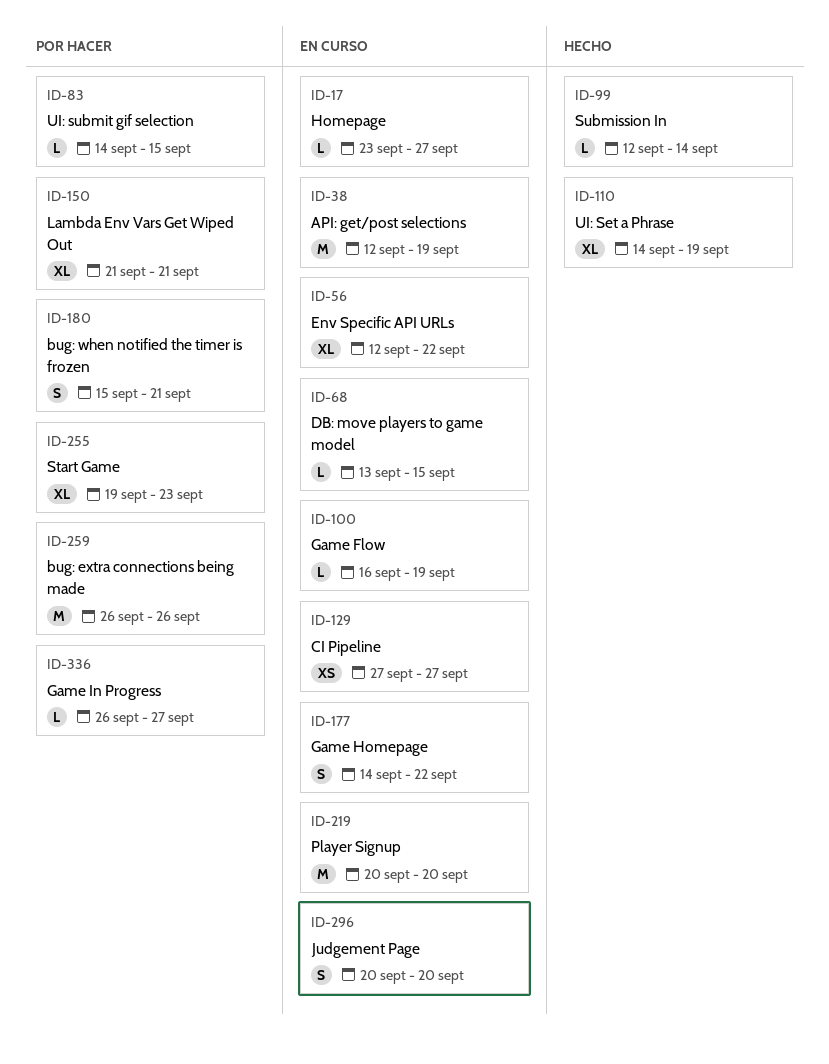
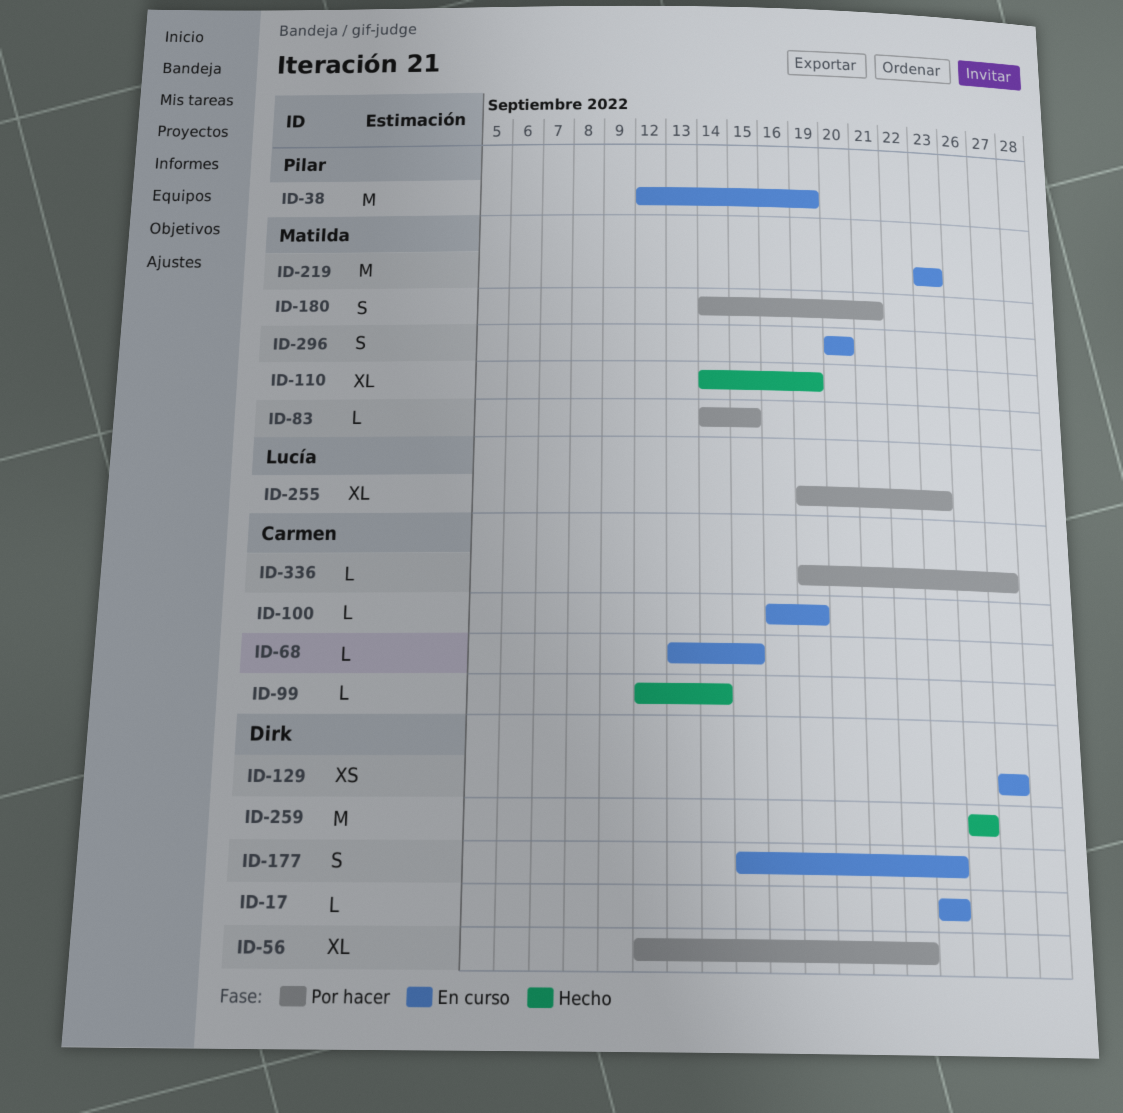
ID-17, due: Sep 27 -> Sep 23
ID-56, status: En curso -> Por hacer
ID-150: present -> none
ID-177, start: Sep 14 -> Sep 15
ID-177, due: Sep 22 -> Sep 23
ID-180, start: Sep 15 -> Sep 14
ID-219, start: Sep 20 -> Sep 23
ID-219, due: Sep 20 -> Sep 23
ID-259, status: Por hacer -> Hecho
ID-336, start: Sep 26 -> Sep 19

